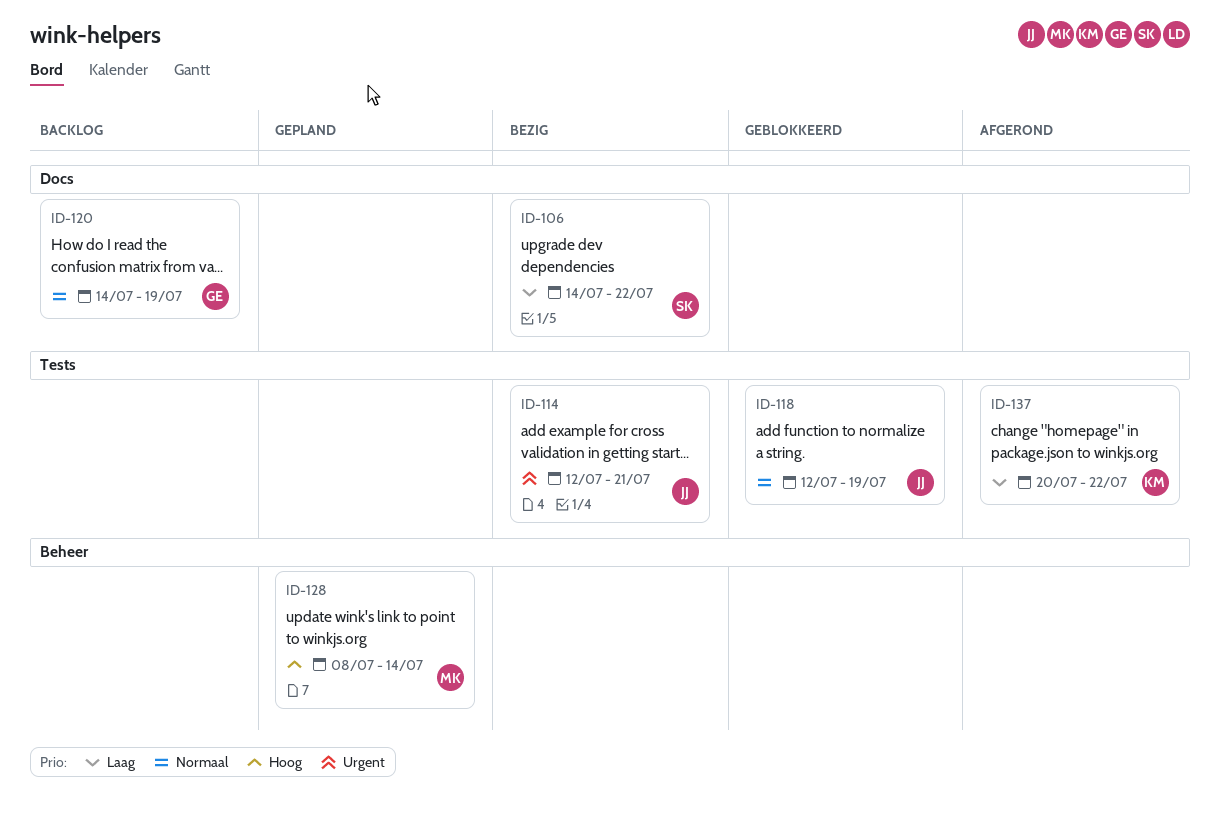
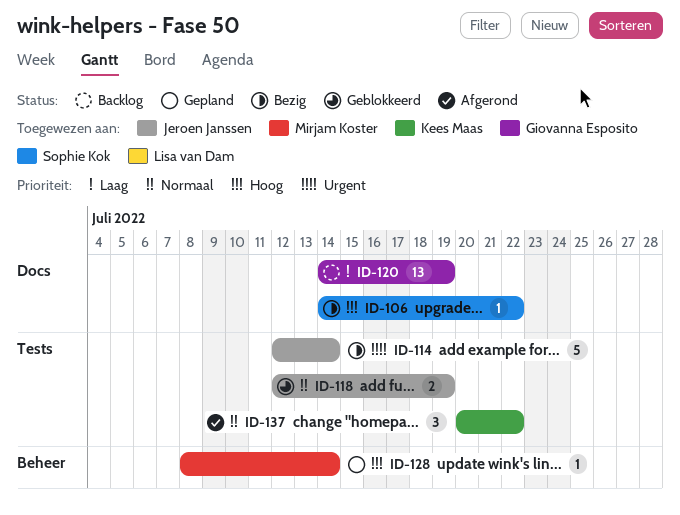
ID-106, priority: Laag -> Hoog
ID-114, due: Jul 21 -> Jul 14
ID-120, priority: Normaal -> Laag
ID-137, priority: Laag -> Normaal

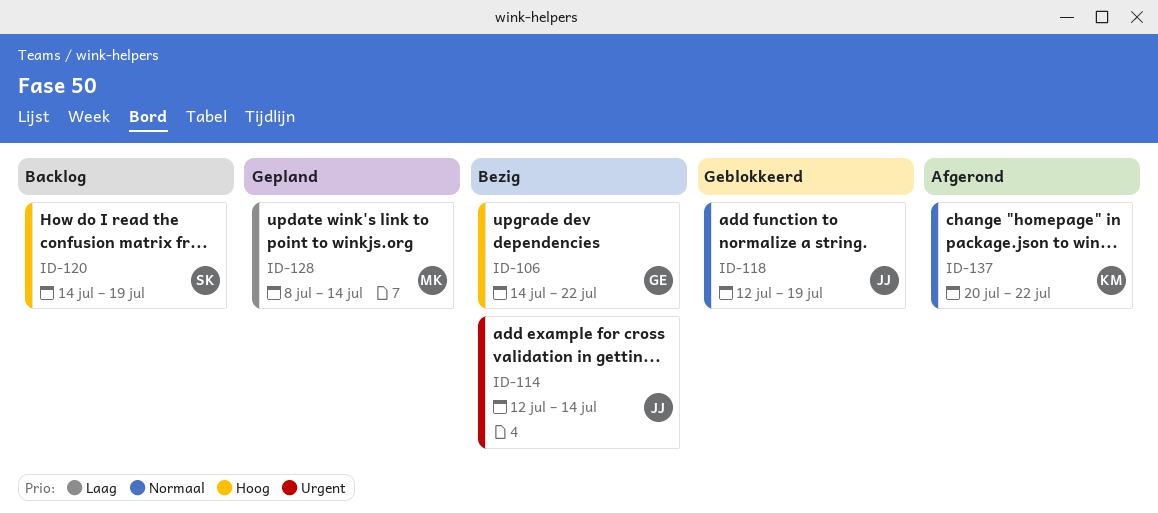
ID-106, owner: Sophie Kok -> Giovanna Esposito
ID-120, owner: Giovanna Esposito -> Sophie Kok
ID-120, priority: Laag -> Hoog
ID-128, priority: Hoog -> Laag

